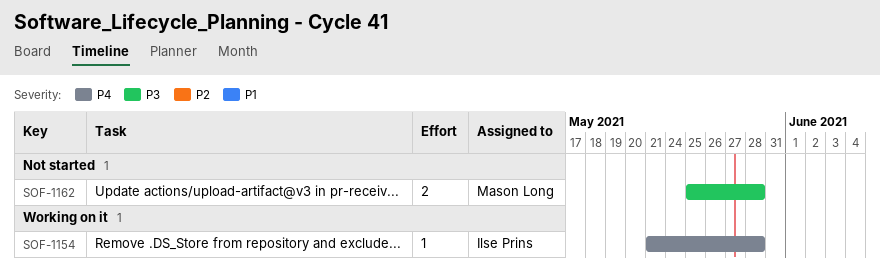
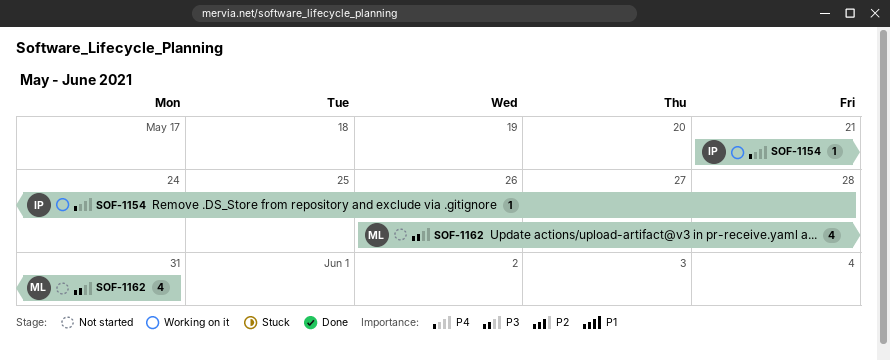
SOF-1162, estimate: 2 -> 4
SOF-1162, start: May 25 -> May 26
SOF-1162, due: May 28 -> May 31

